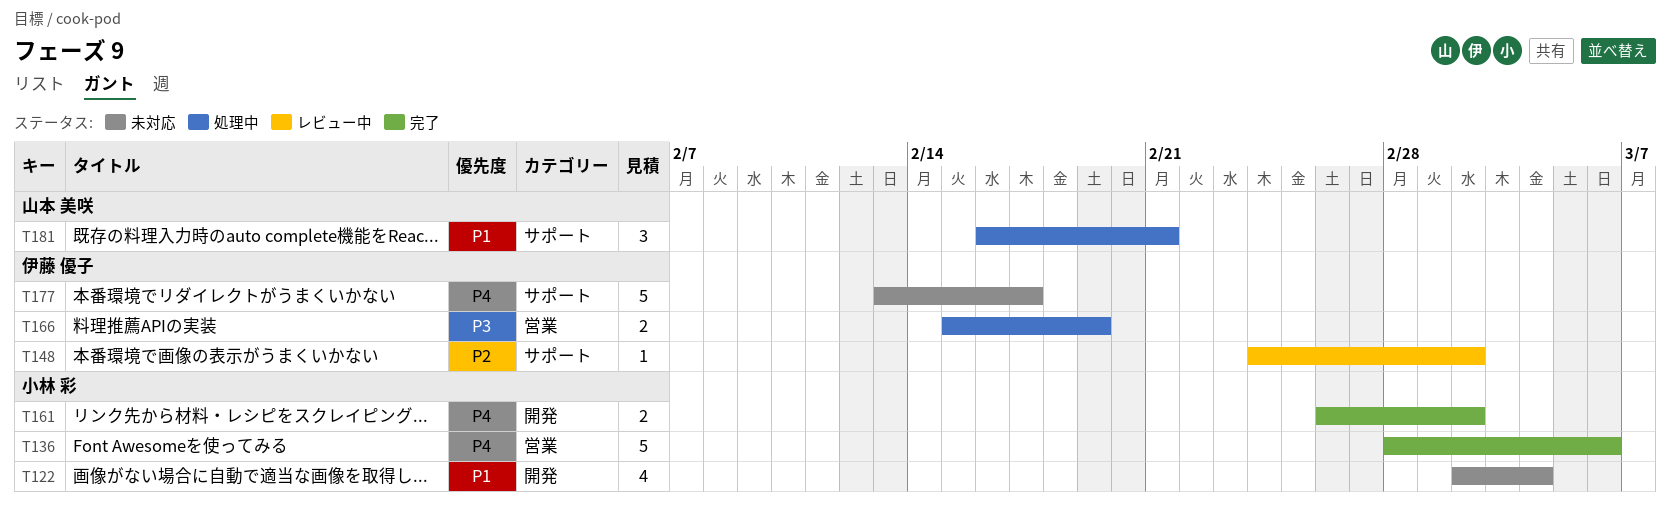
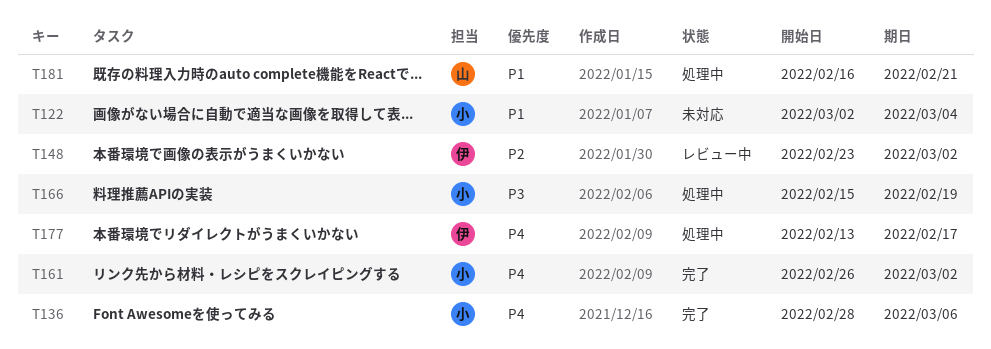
T148, start: Feb 24 -> Feb 23
T166, owner: 伊藤 優子 -> 小林 彩
T177, status: 未対応 -> 処理中

